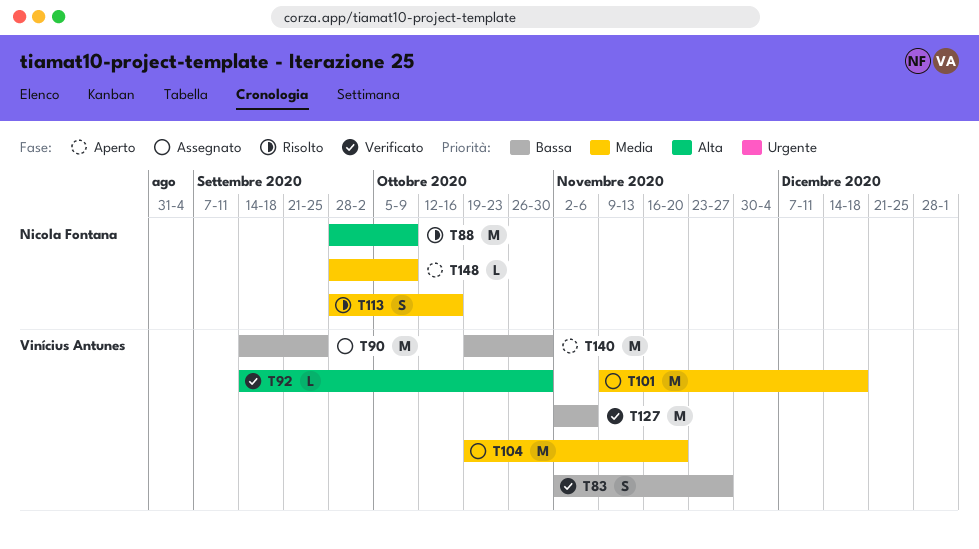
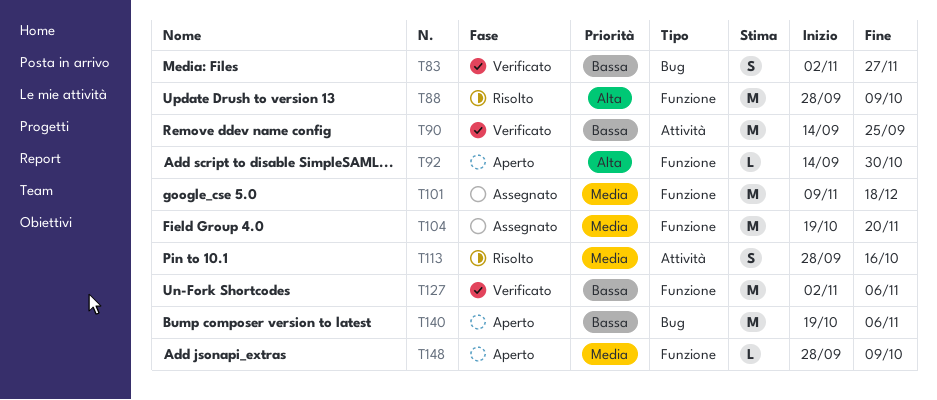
T90, status: Assegnato -> Verificato
T92, status: Verificato -> Aperto
T140, due: Oct 30 -> Nov 6

